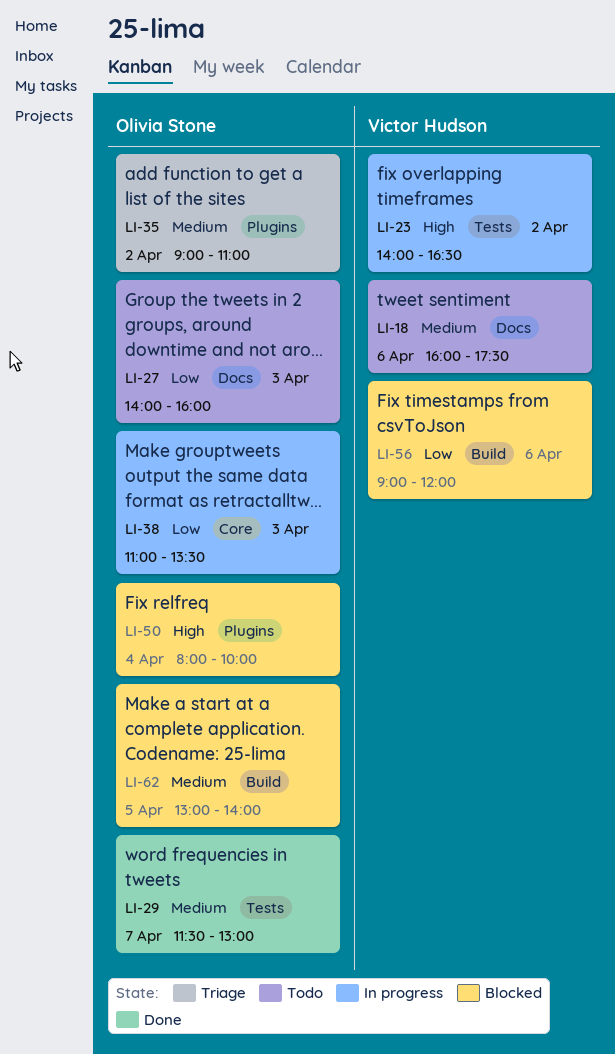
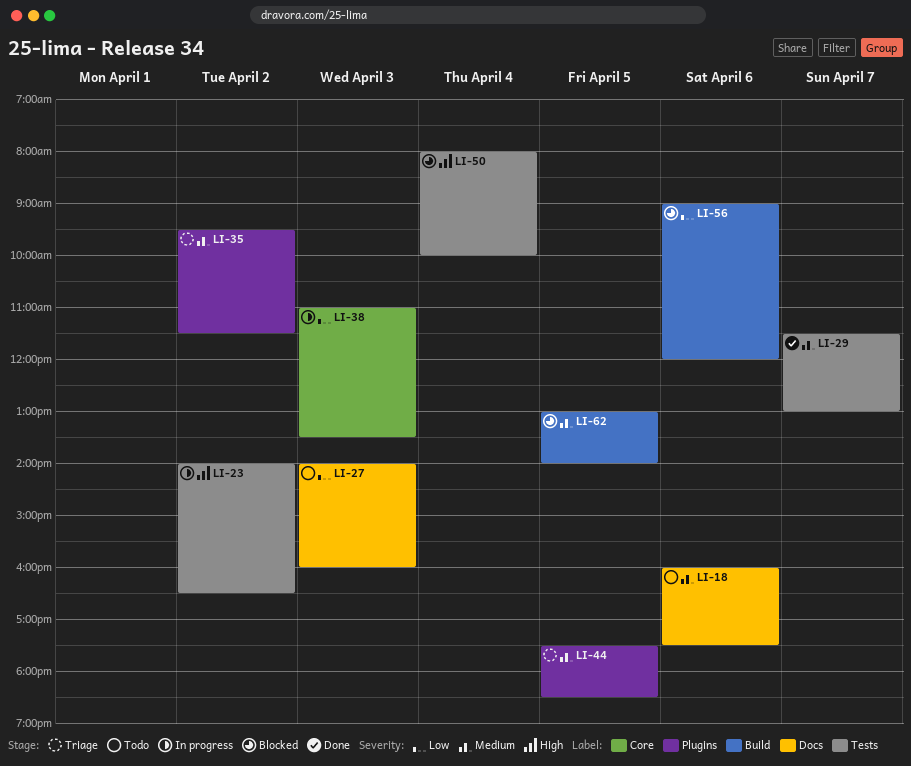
LI-35, begins: 09:00 -> 09:30
LI-35, ends: 11:00 -> 11:30
LI-44: none -> present
LI-50, label: Plugins -> Tests

